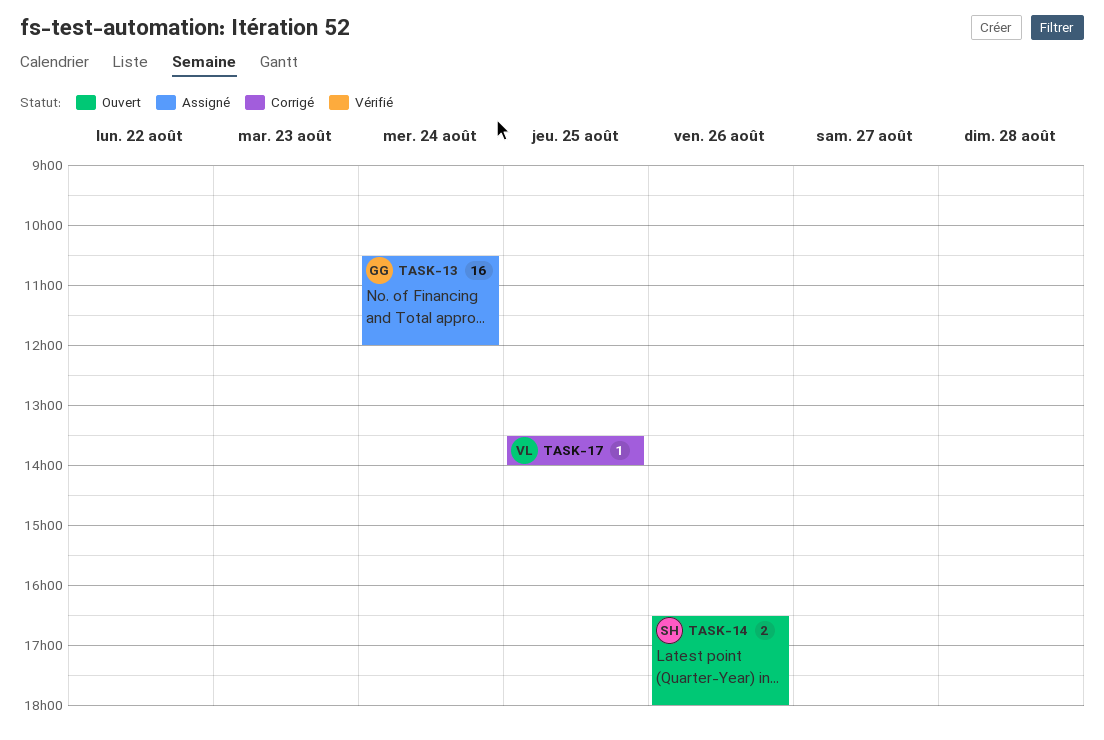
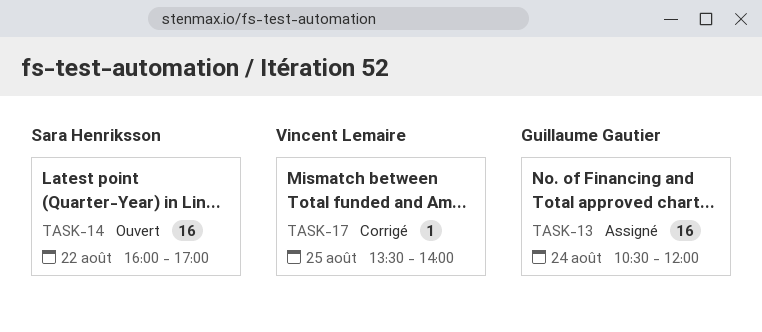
TASK-14, estimate: 2 -> 16
TASK-14, day: Aug 26 -> Aug 22
TASK-14, begins: 16:30 -> 16:00
TASK-14, ends: 18:00 -> 17:00

